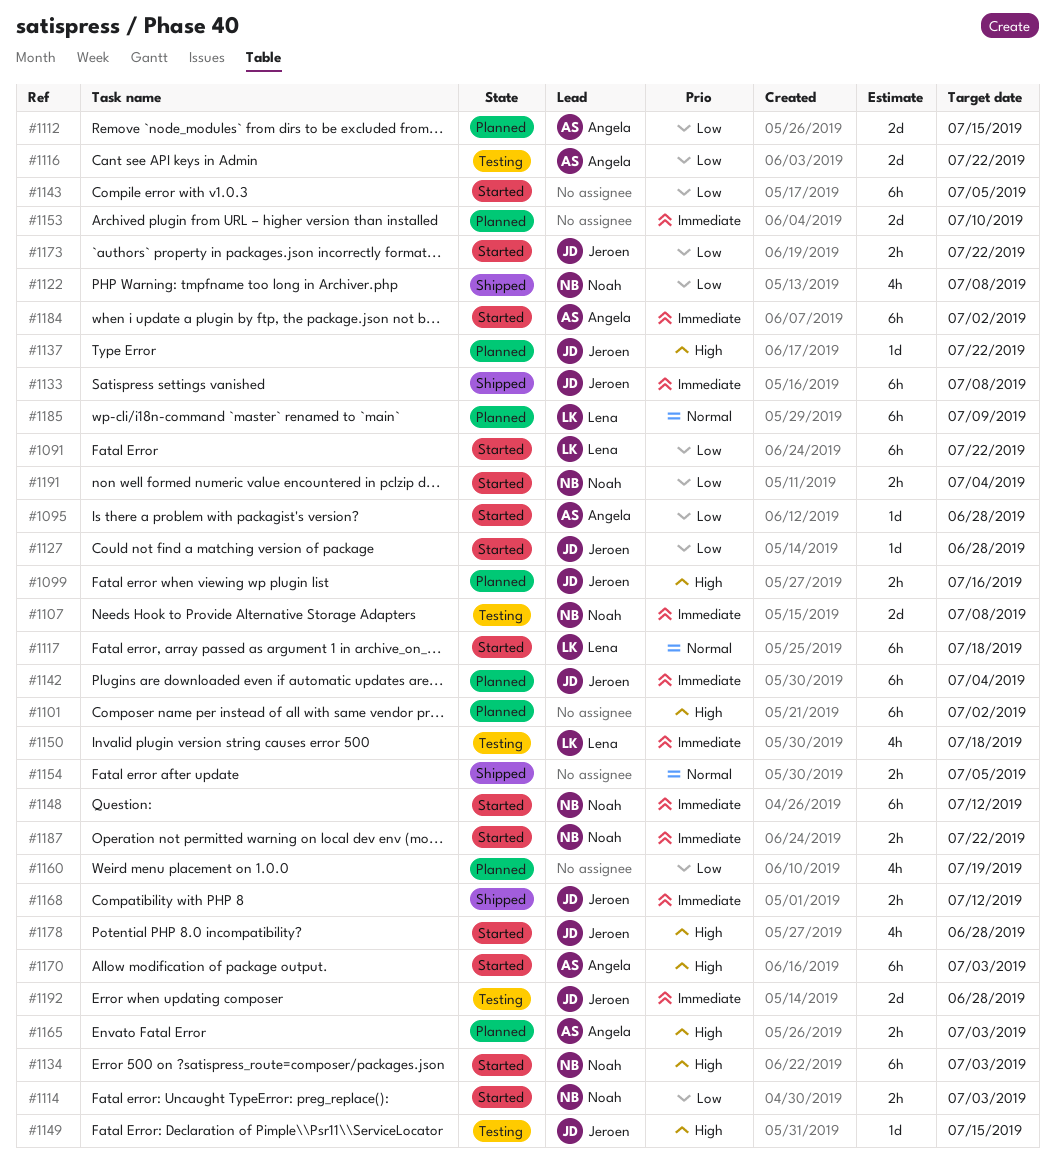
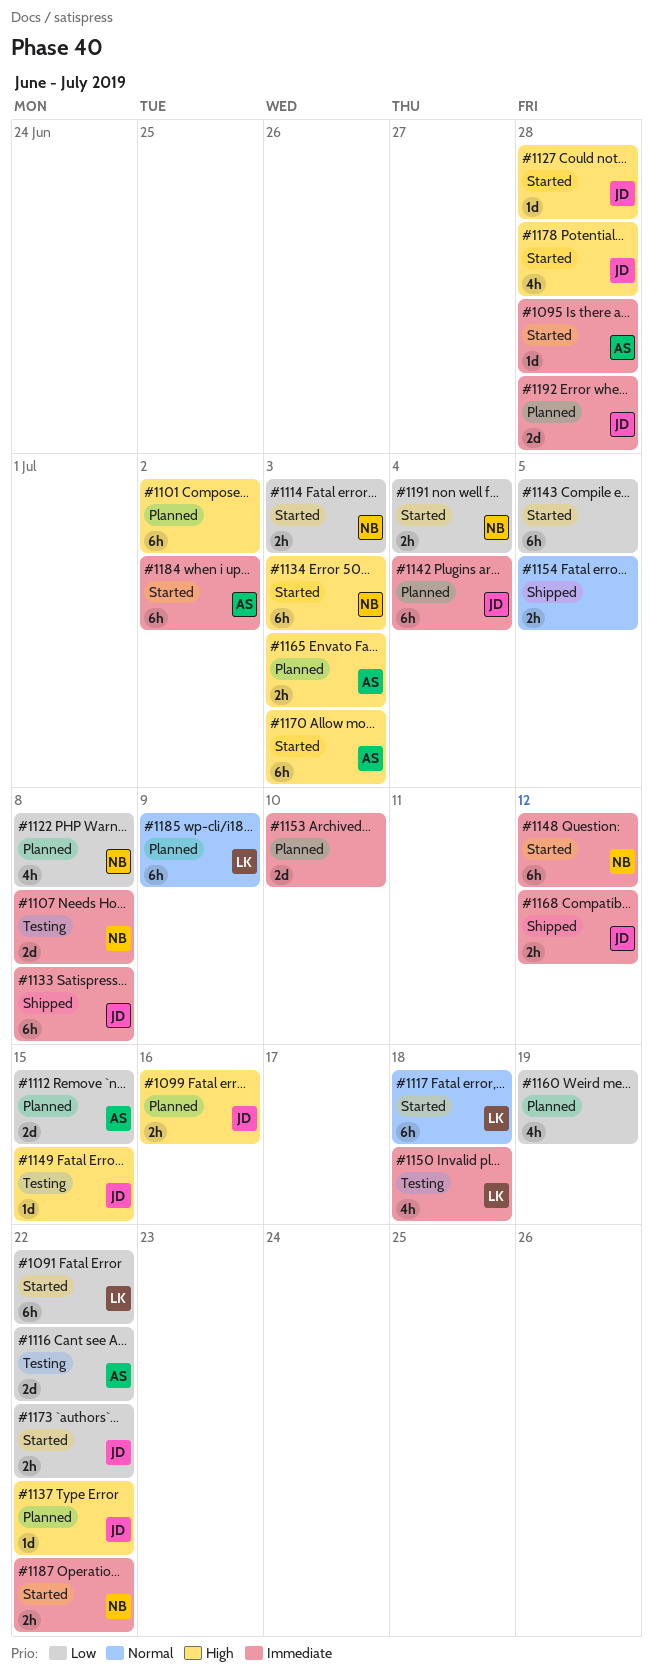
#1095, priority: Low -> Immediate
#1122, status: Shipped -> Planned
#1127, priority: Low -> High
#1192, status: Testing -> Planned

